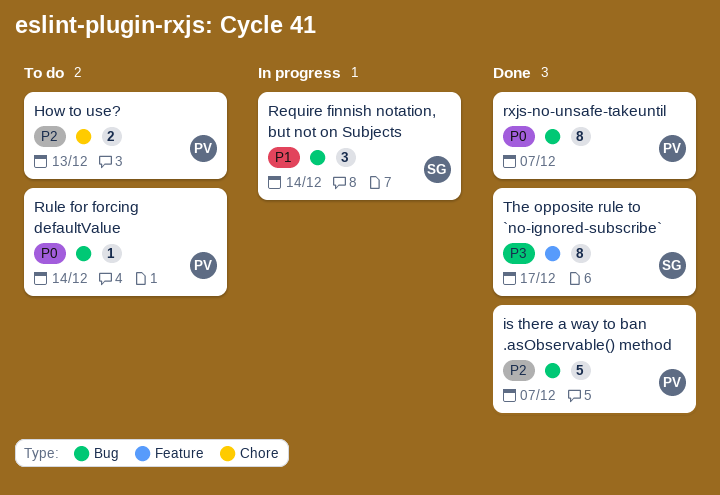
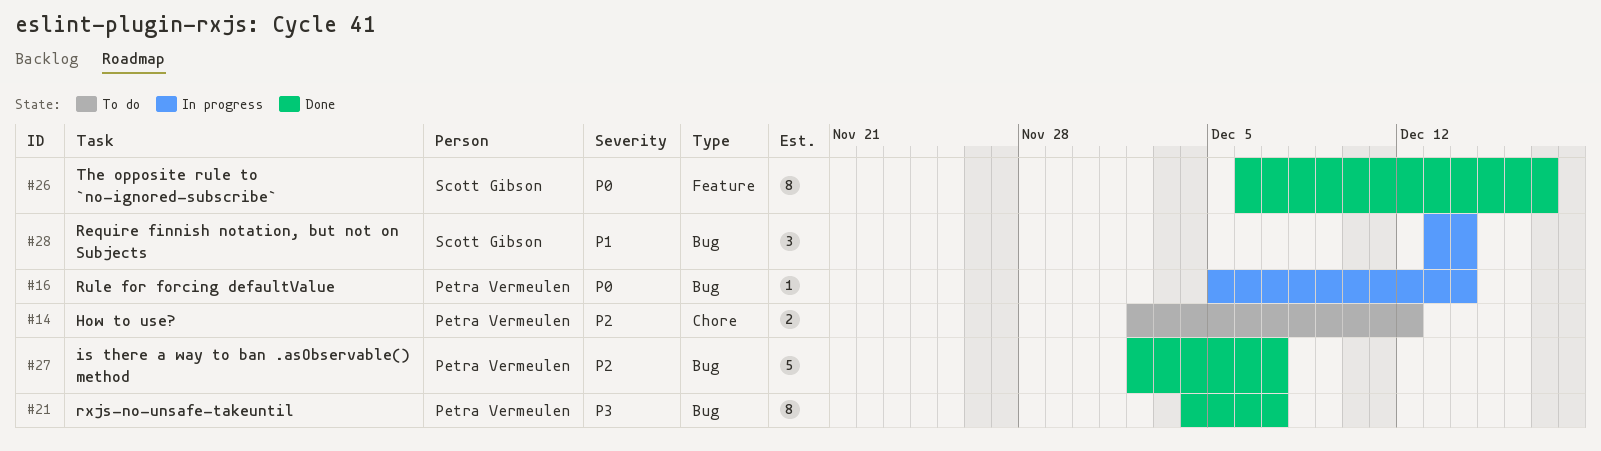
How to use?, due: Dec 13 -> Dec 12
Rule for forcing defaultValue, status: To do -> In progress
rxjs-no-unsafe-takeuntil, priority: P0 -> P3
The opposite rule to `no-ignored-subscribe`, priority: P3 -> P0

